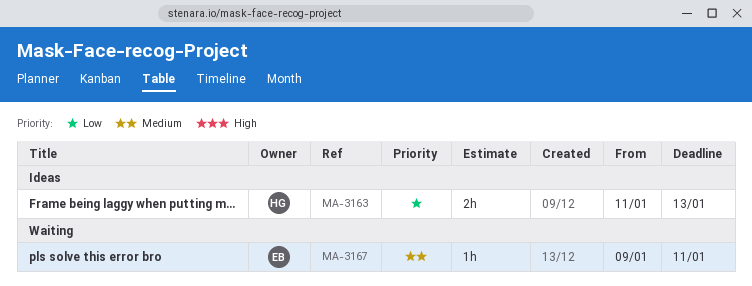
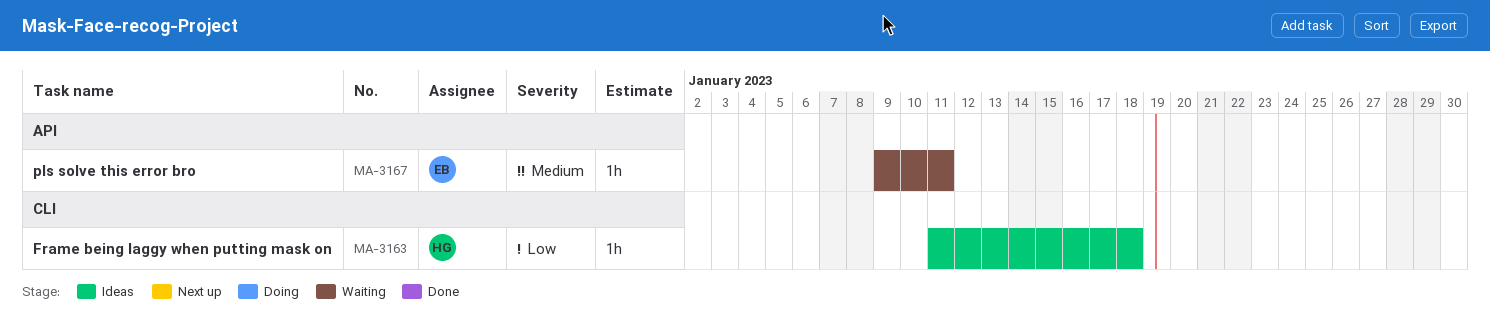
MA-3163, estimate: 2h -> 1h
MA-3163, due: Jan 13 -> Jan 18

